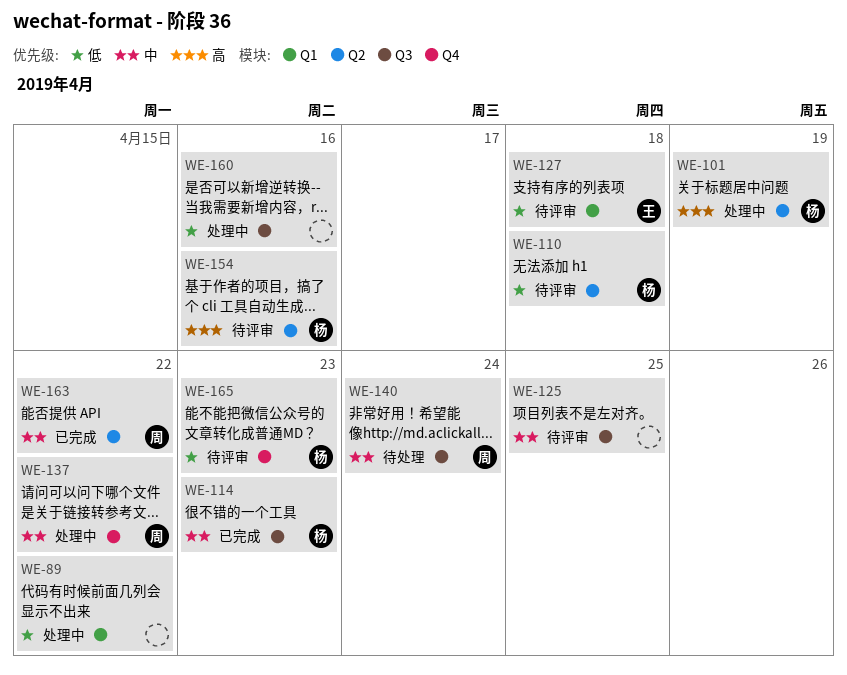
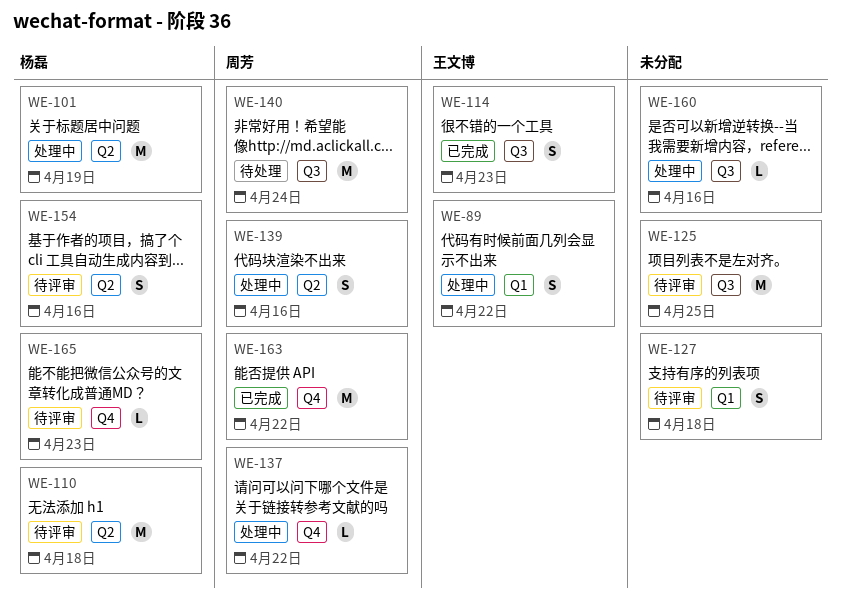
WE-89, owner: none -> 王文博
WE-114, owner: 杨磊 -> 王文博
WE-127, owner: 王文博 -> none
WE-139: none -> present
WE-163, label: Q2 -> Q4

